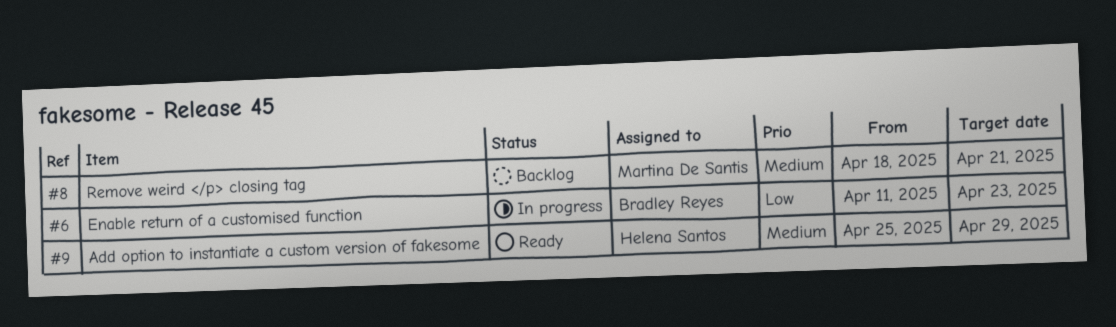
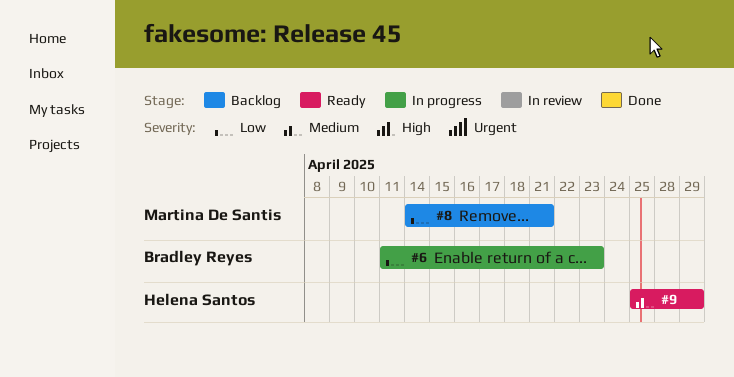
#8, priority: Medium -> Low
#8, start: Apr 18 -> Apr 14

